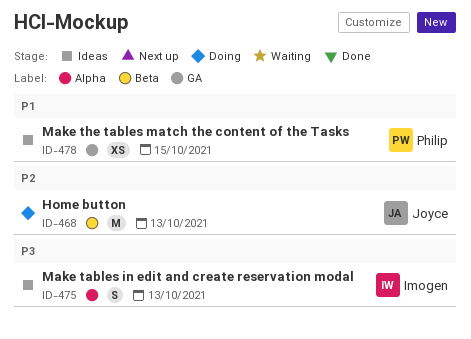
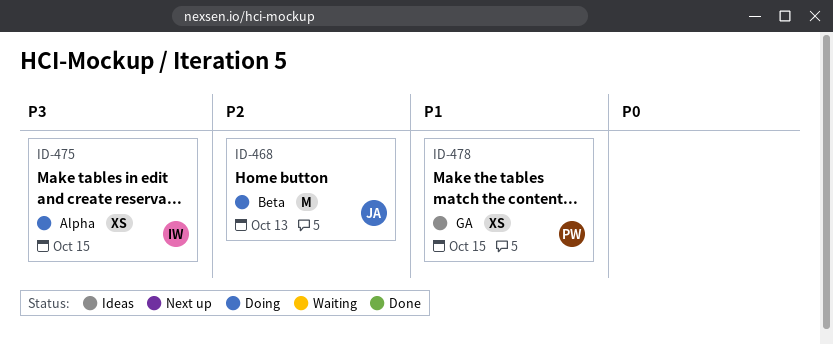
ID-475, status: Ideas -> Doing
ID-475, estimate: S -> XS
ID-475, due: Oct 13 -> Oct 15

